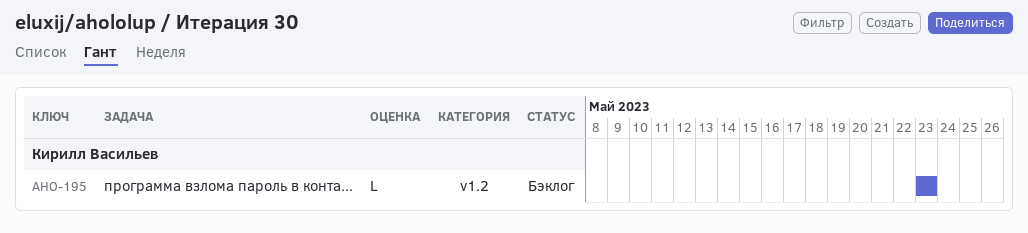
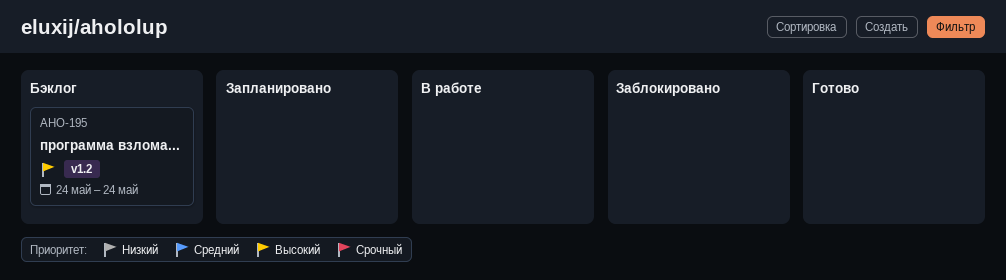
AHO-195, start: May 23 -> May 24
AHO-195, due: May 23 -> May 24

